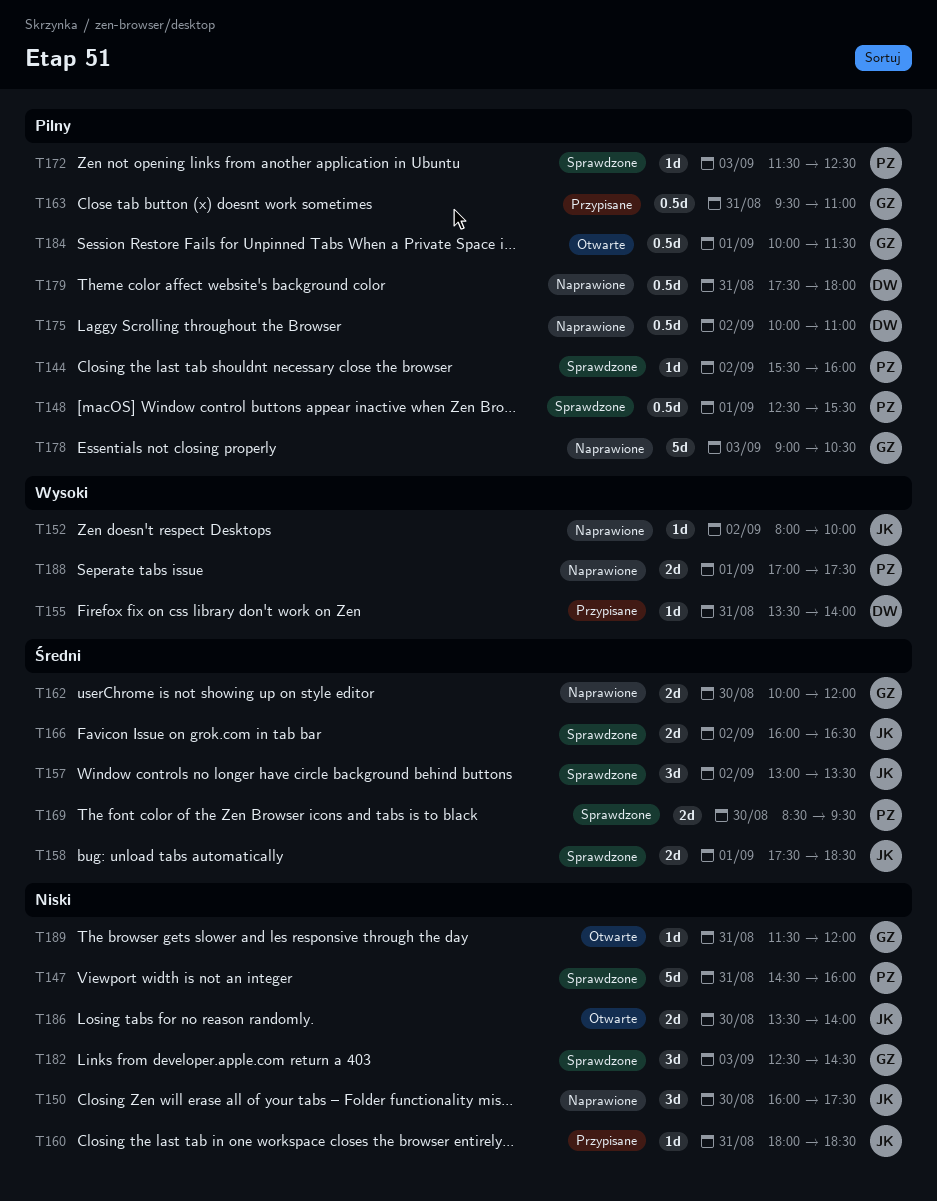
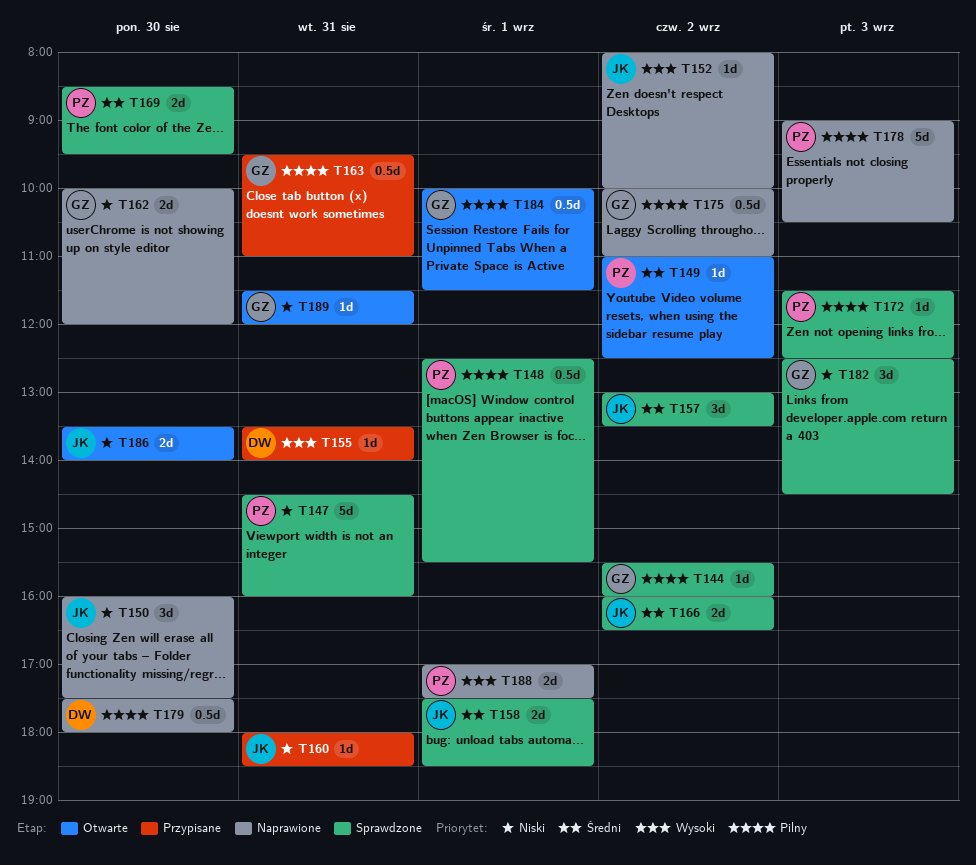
T144, owner: PZ -> GZ
T149: none -> present
T162, priority: Średni -> Niski
T175, owner: DW -> GZ
T178, owner: GZ -> PZ
T179, day: Aug 31 -> Aug 30

